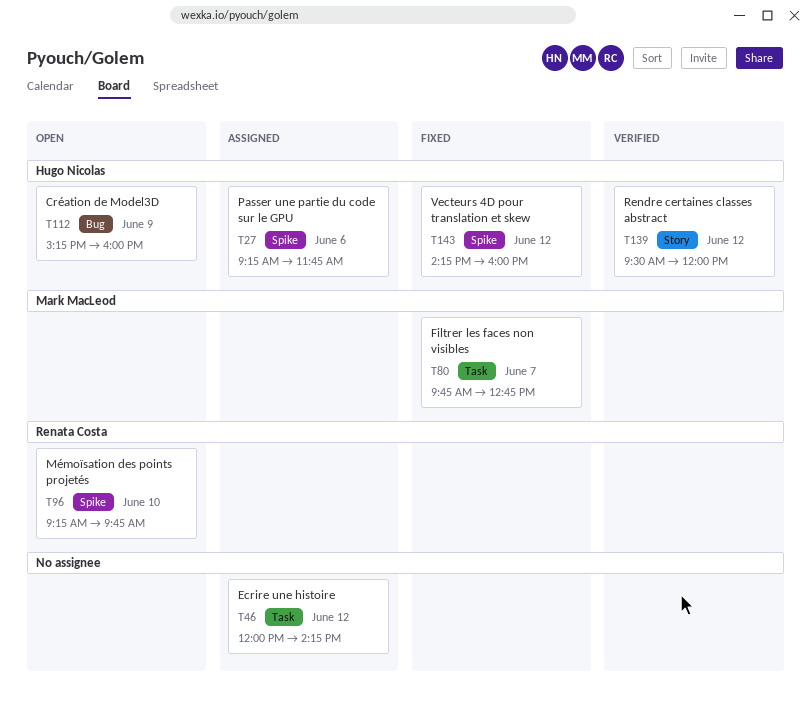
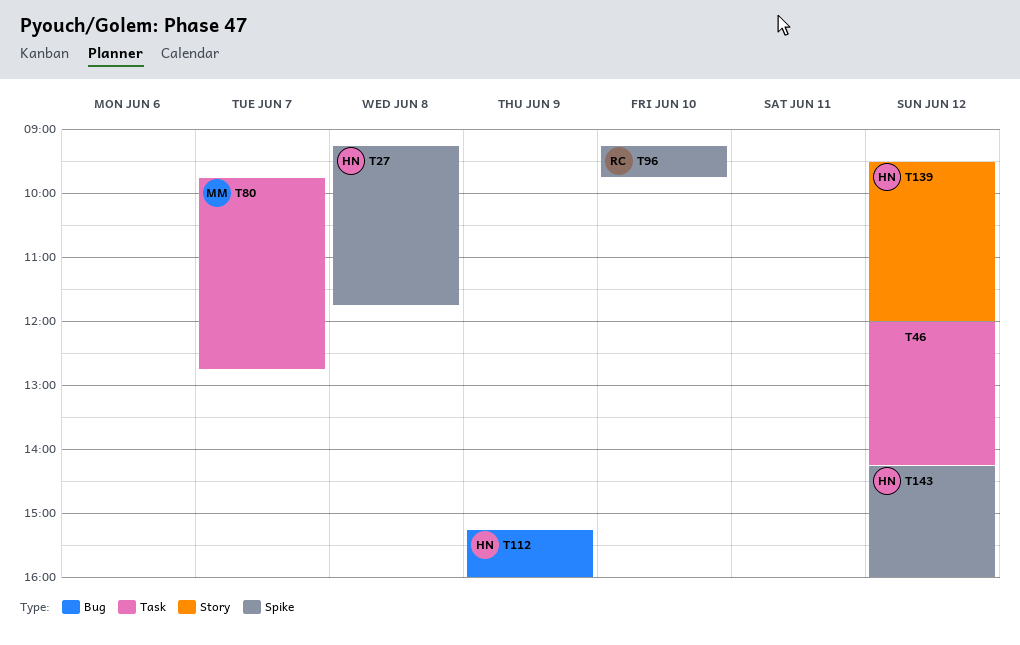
T27, day: Jun 6 -> Jun 8

